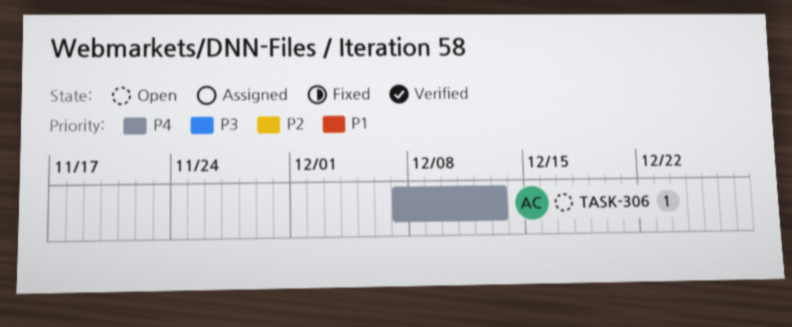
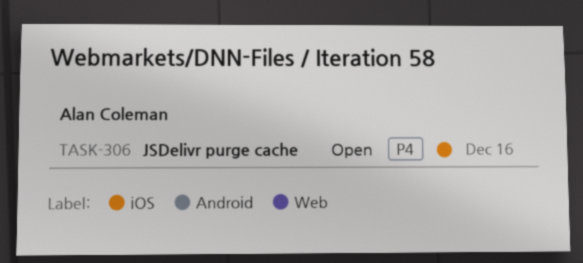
TASK-306, due: Dec 13 -> Dec 16

